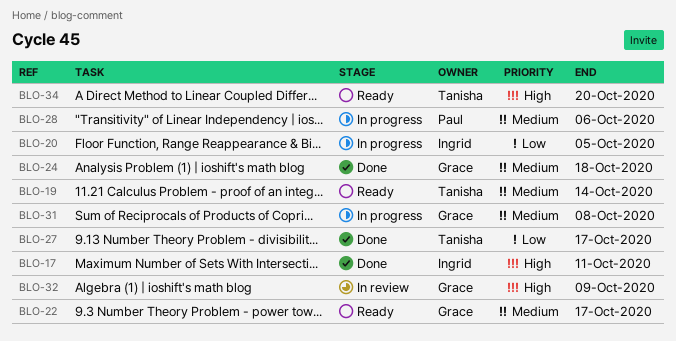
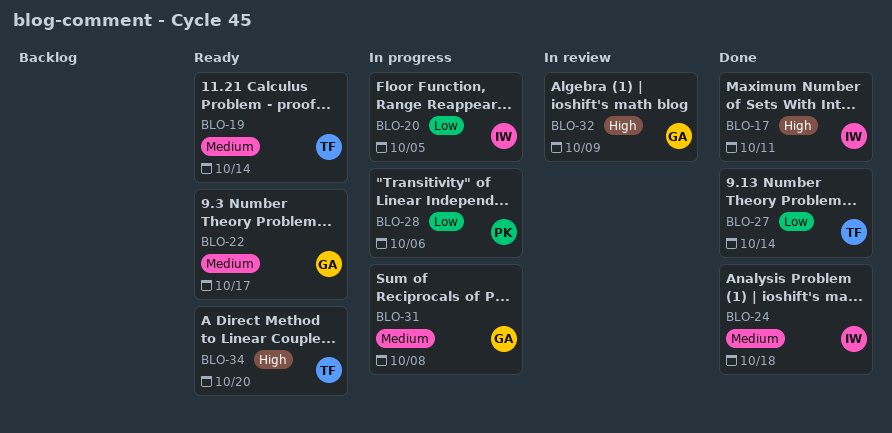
BLO-24, owner: Grace -> Ingrid
BLO-27, due: Oct 17 -> Oct 14
BLO-28, priority: Medium -> Low

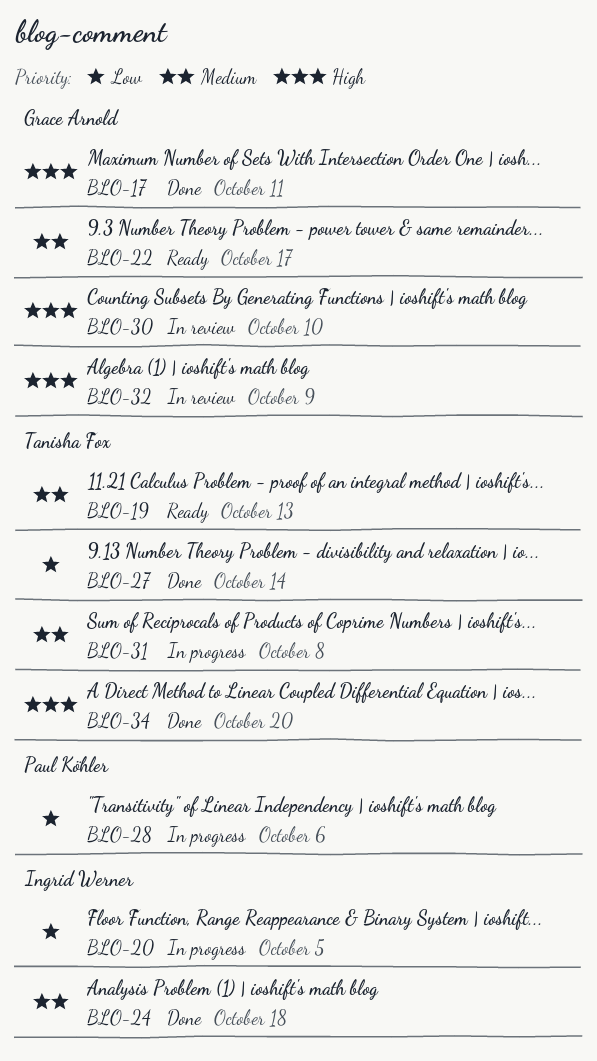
BLO-17, owner: Ingrid Werner -> Grace Arnold
BLO-19, due: Oct 14 -> Oct 13
BLO-30: none -> present
BLO-31, owner: Grace Arnold -> Tanisha Fox
BLO-34, status: Ready -> Done

